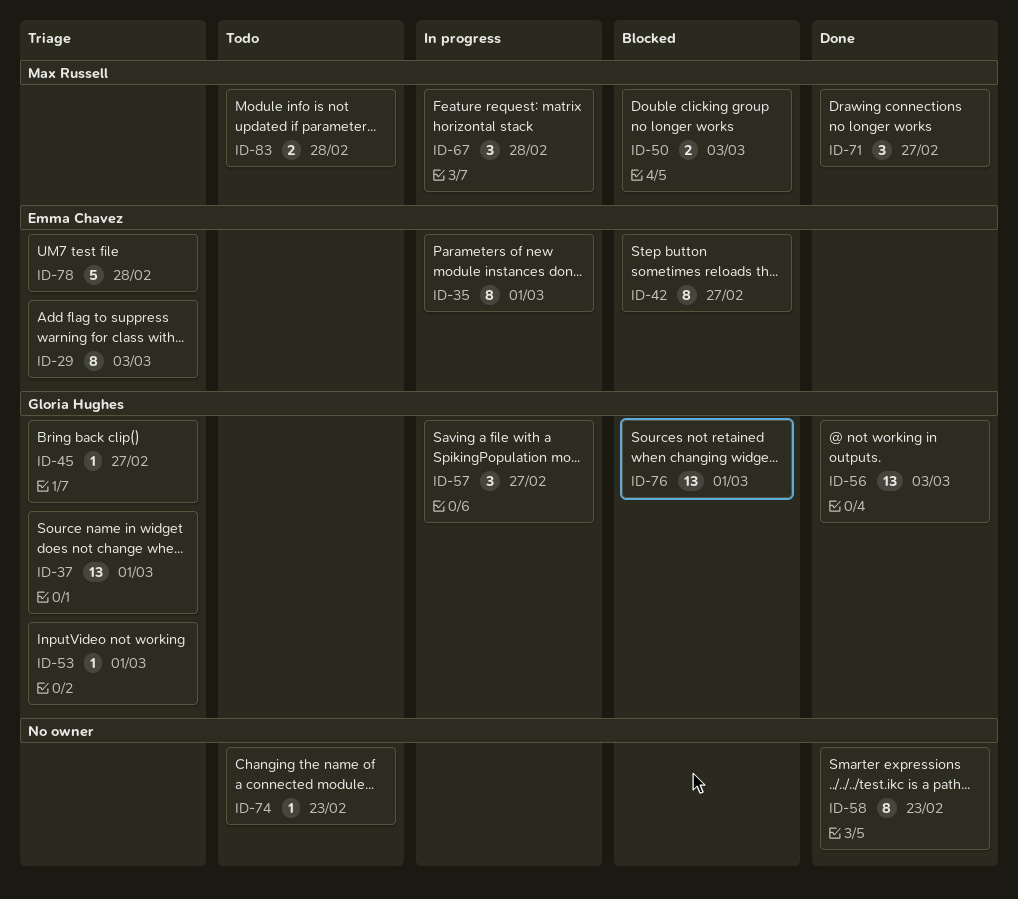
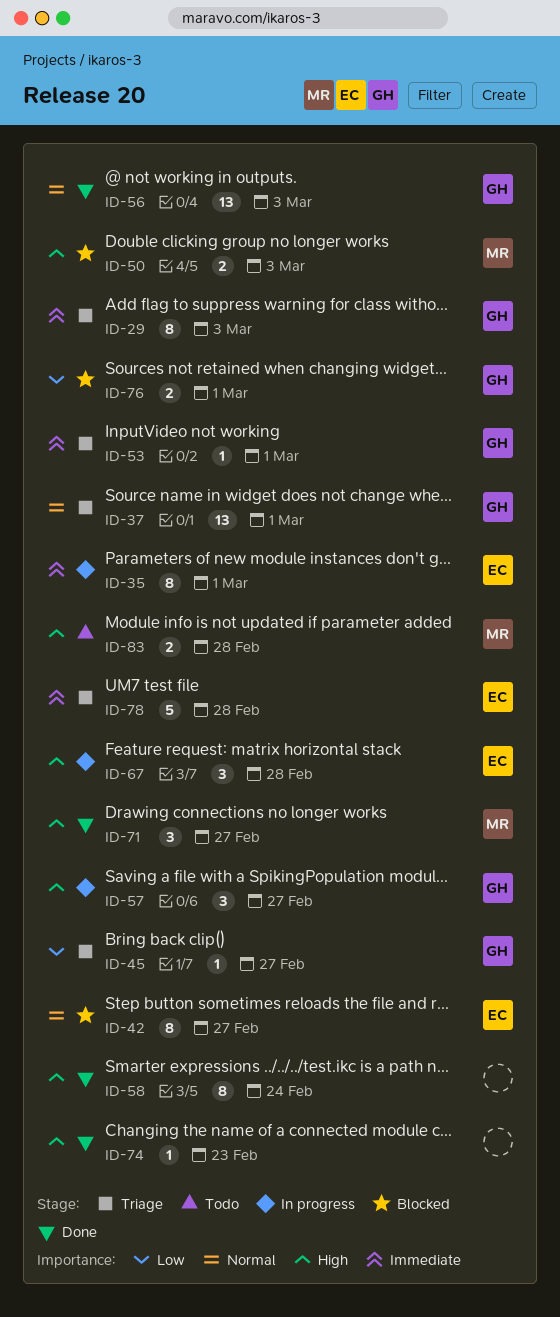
ID-29, owner: Emma Chavez -> Gloria Hughes
ID-58, due: Feb 23 -> Feb 24
ID-67, owner: Max Russell -> Emma Chavez
ID-74, status: Todo -> Done
ID-76, estimate: 13 -> 2

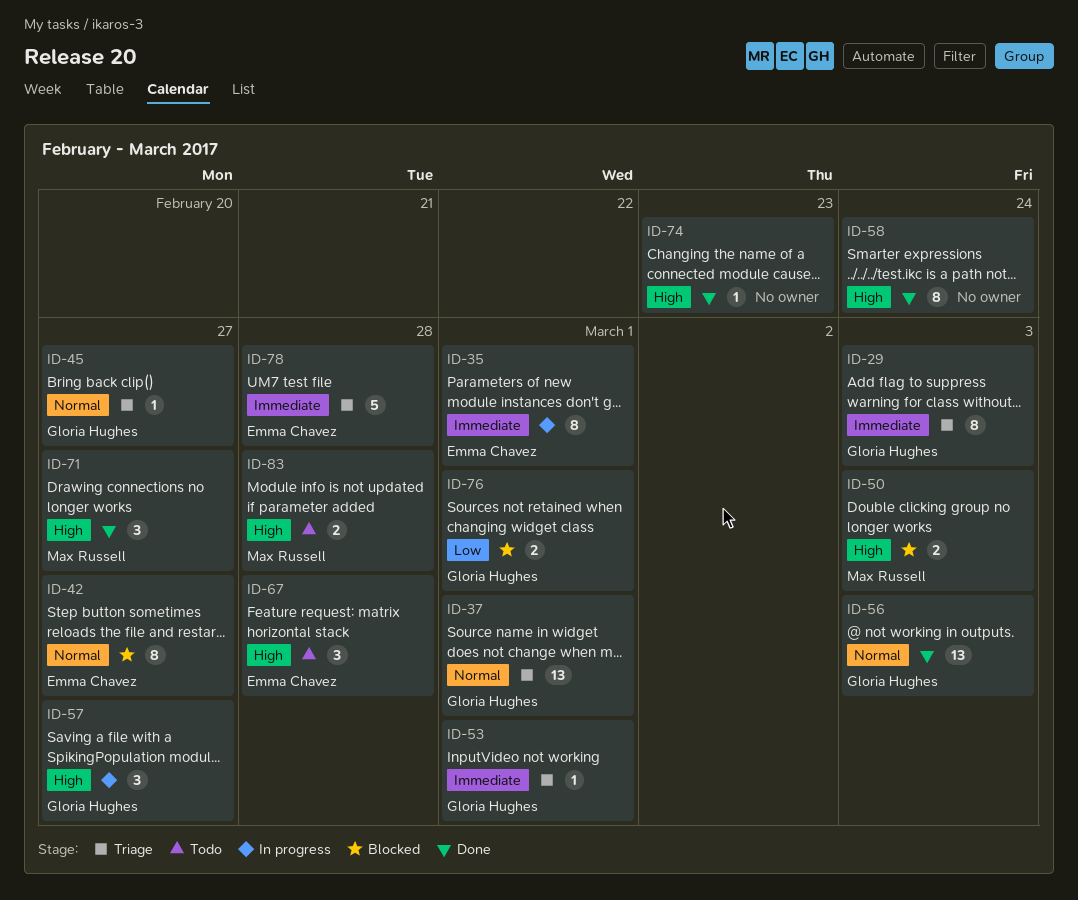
ID-45, priority: Low -> Normal
ID-67, status: In progress -> Todo

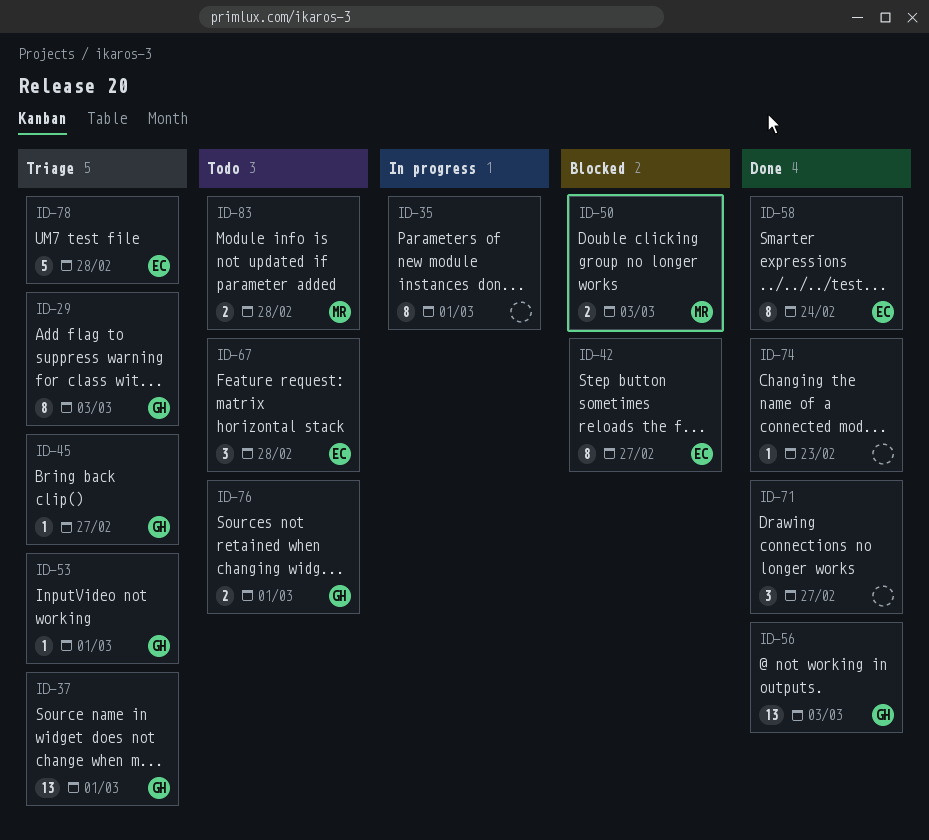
ID-35, owner: Emma Chavez -> none
ID-57: present -> none
ID-58, owner: none -> Emma Chavez
ID-71, owner: Max Russell -> none
ID-76, status: Blocked -> Todo

